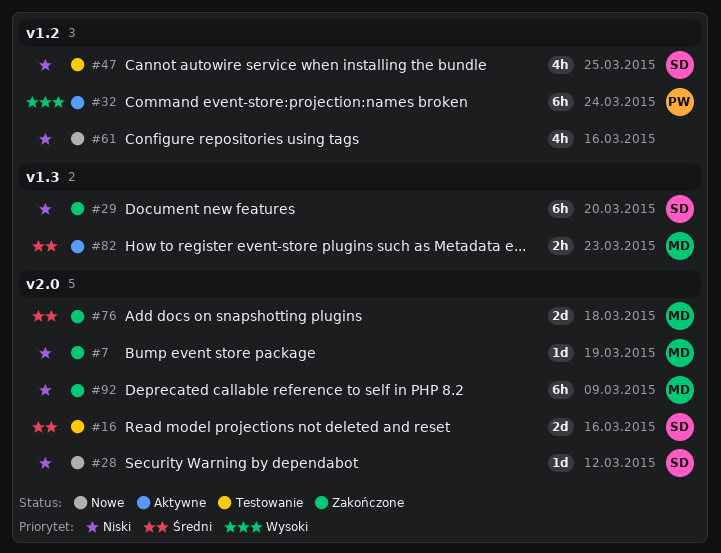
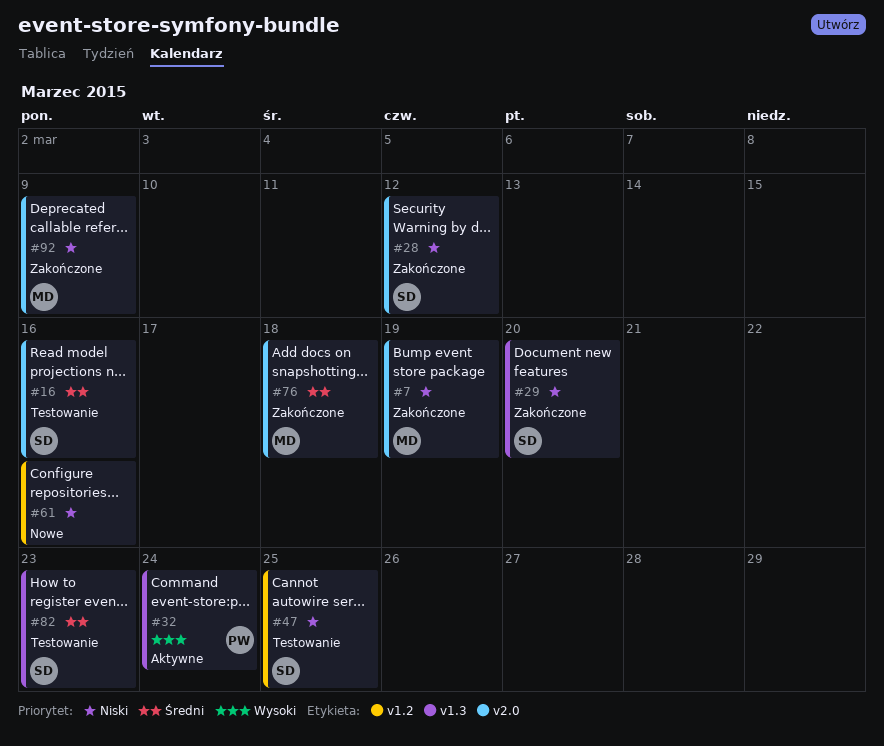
#28, status: Nowe -> Zakończone
#32, label: v1.2 -> v1.3
#82, status: Aktywne -> Testowanie
#82, owner: MD -> SD

